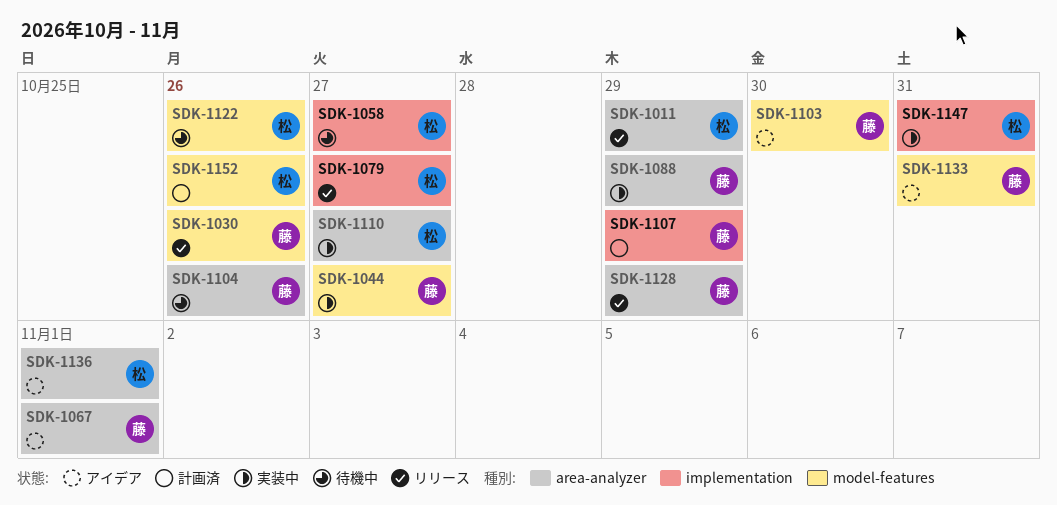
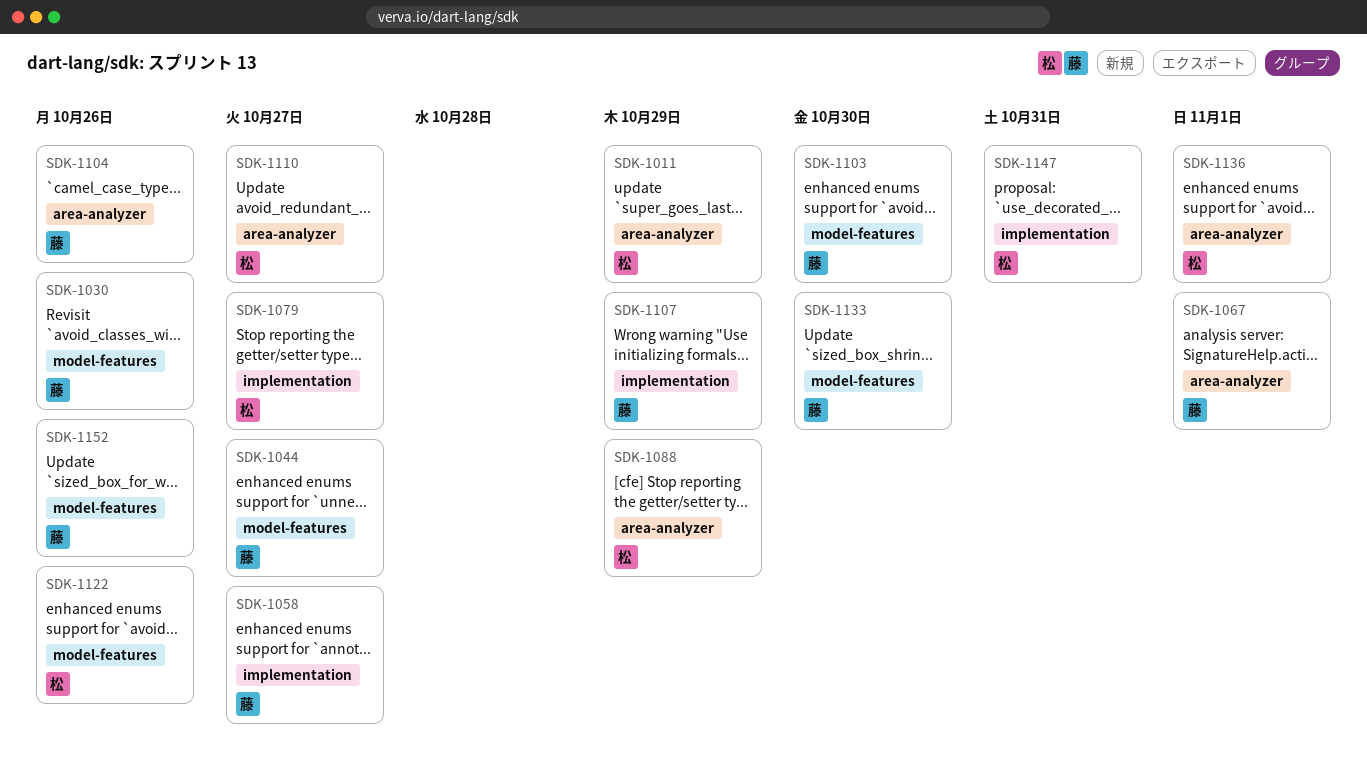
SDK-1058, owner: 松 -> 藤
SDK-1088, owner: 藤 -> 松
SDK-1128: present -> none
SDK-1133, due: Oct 31 -> Oct 30
SDK-1152, owner: 松 -> 藤

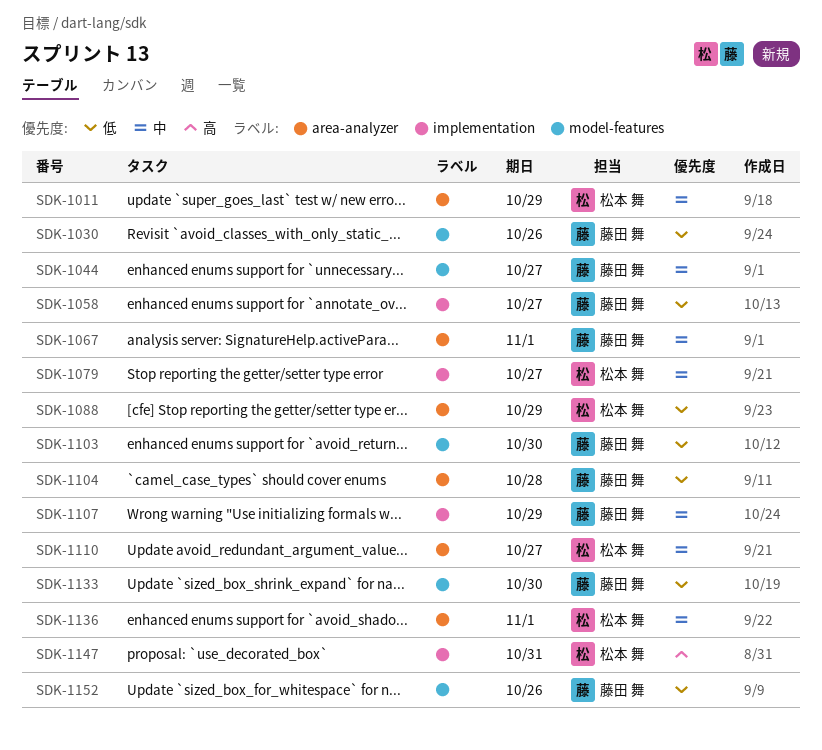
SDK-1104, due: Oct 26 -> Oct 28
SDK-1122: present -> none

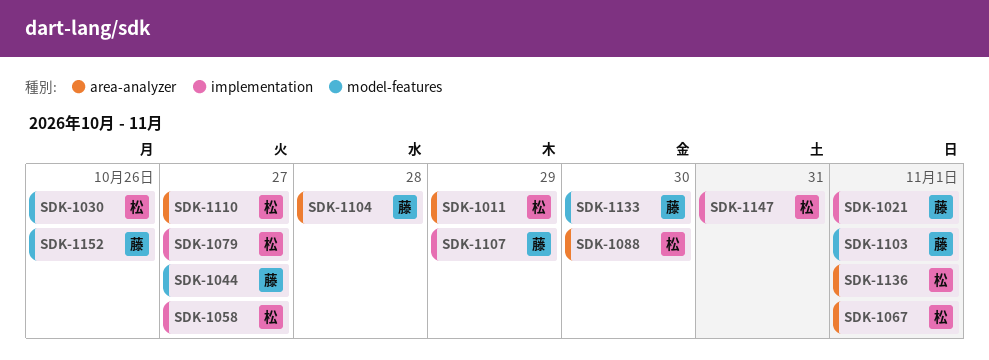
SDK-1021: none -> present
SDK-1030, owner: 藤田 舞 -> 松本 舞
SDK-1058, owner: 藤田 舞 -> 松本 舞
SDK-1067, owner: 藤田 舞 -> 松本 舞
SDK-1088, due: Oct 29 -> Oct 30
SDK-1103, due: Oct 30 -> Nov 1

